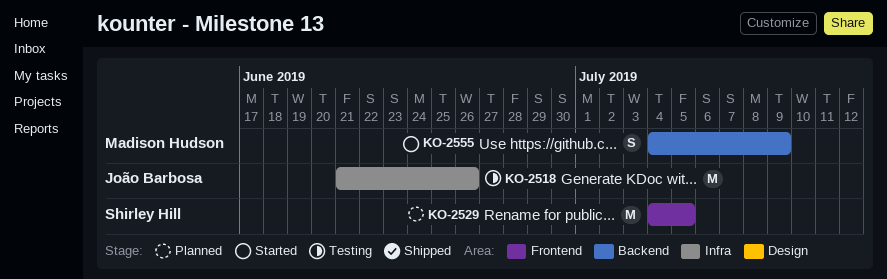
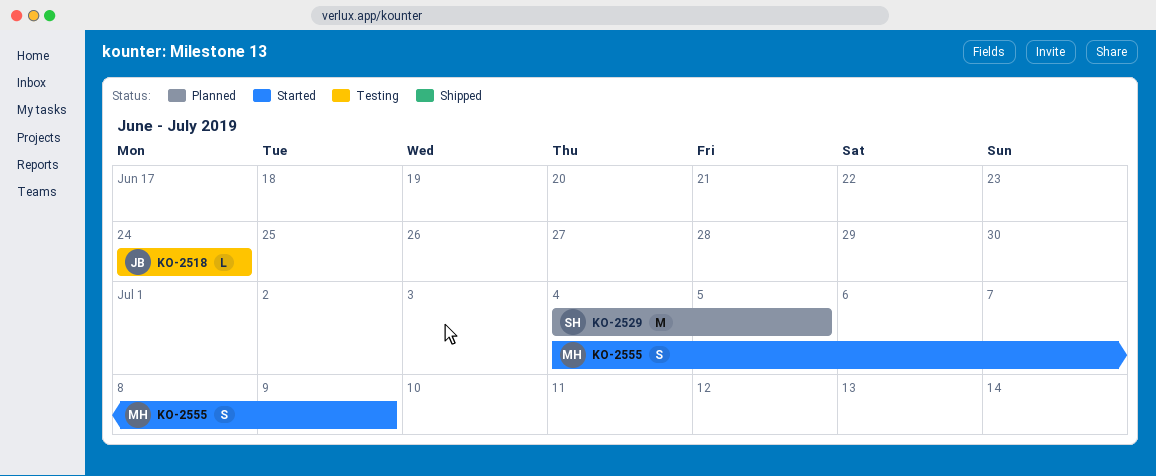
KO-2518, estimate: M -> L
KO-2518, start: Jun 21 -> Jun 24
KO-2518, due: Jun 26 -> Jun 24

